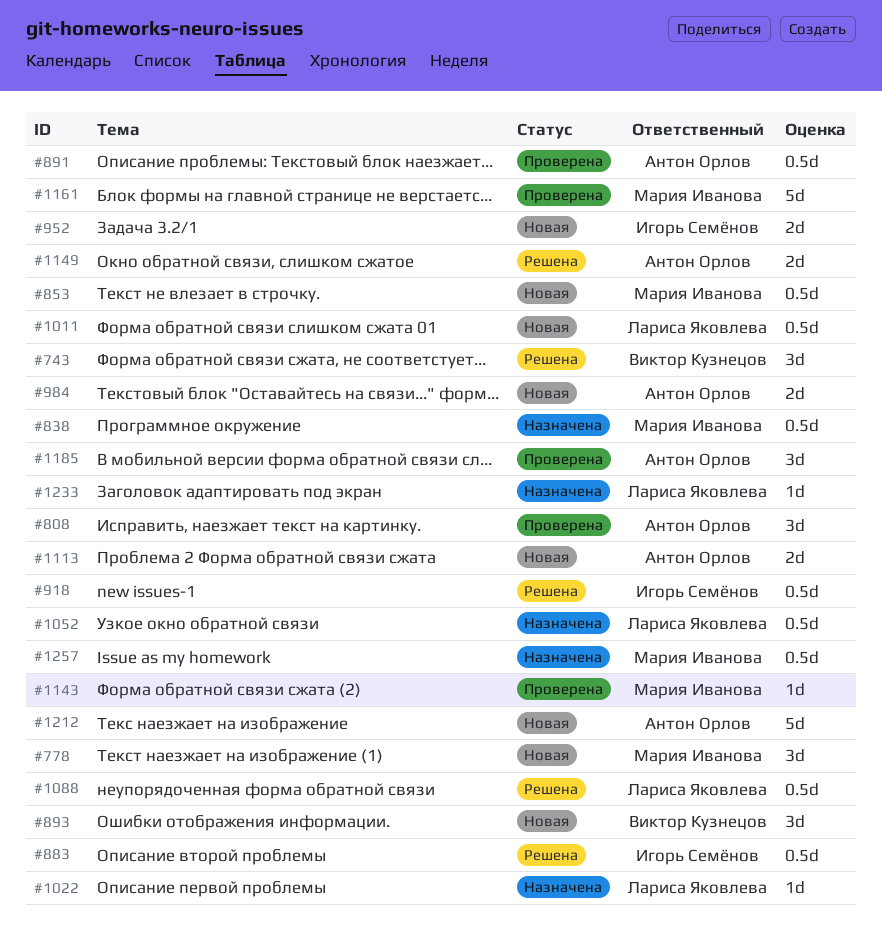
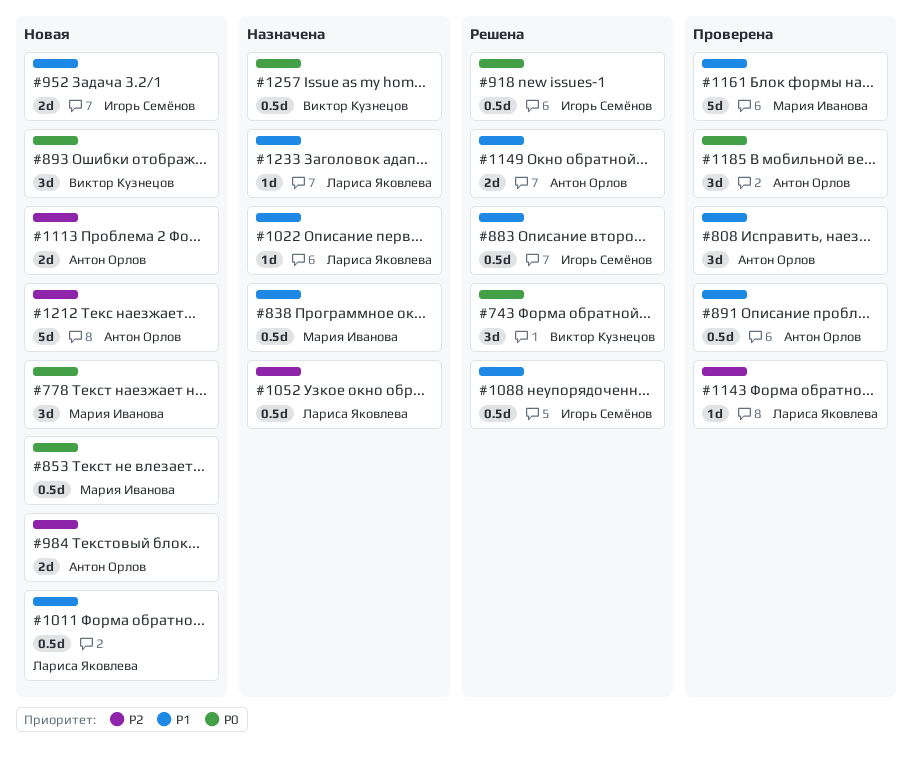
#1088, owner: Лариса Яковлева -> Игорь Семёнов
#1143, owner: Мария Иванова -> Лариса Яковлева
#1257, owner: Мария Иванова -> Виктор Кузнецов

